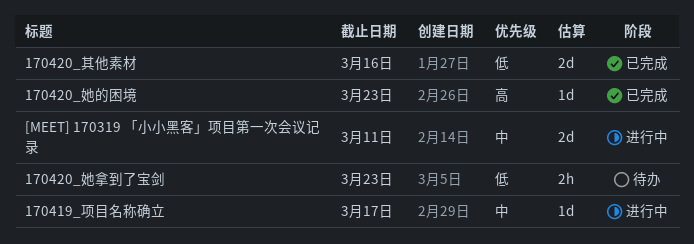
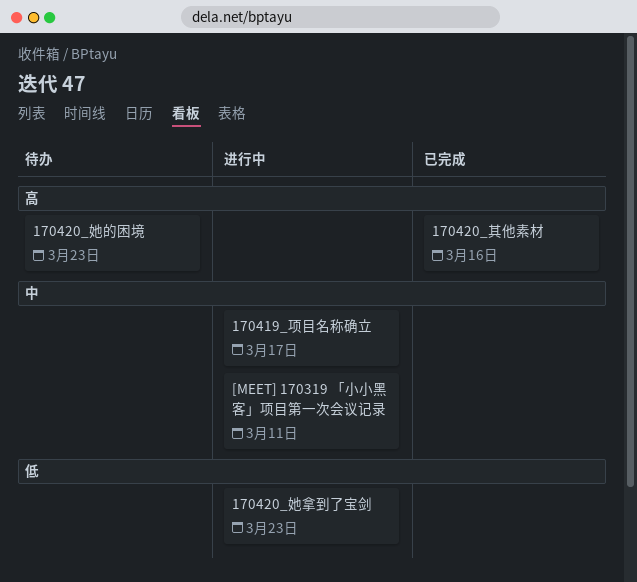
170420_其他素材, priority: 低 -> 高
170420_她拿到了宝剑, status: 待办 -> 进行中
170420_她的困境, status: 已完成 -> 待办

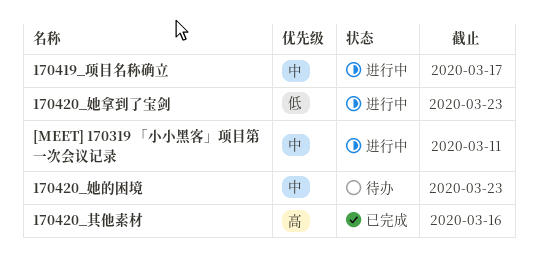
170420_她的困境, priority: 高 -> 中

